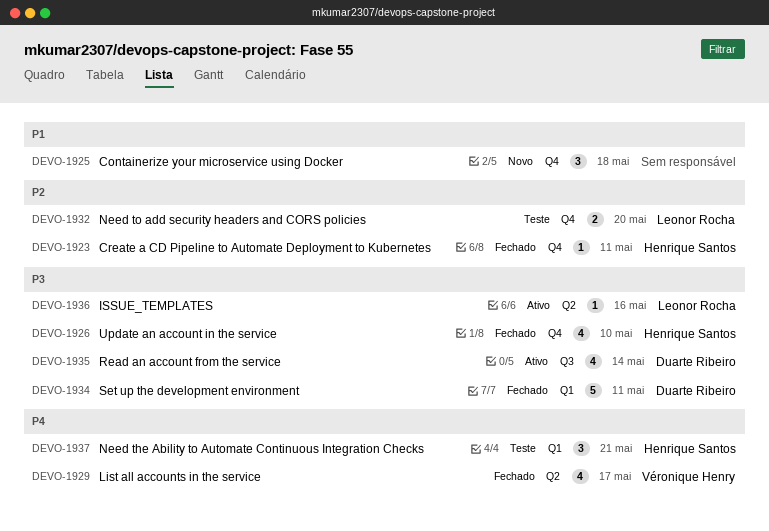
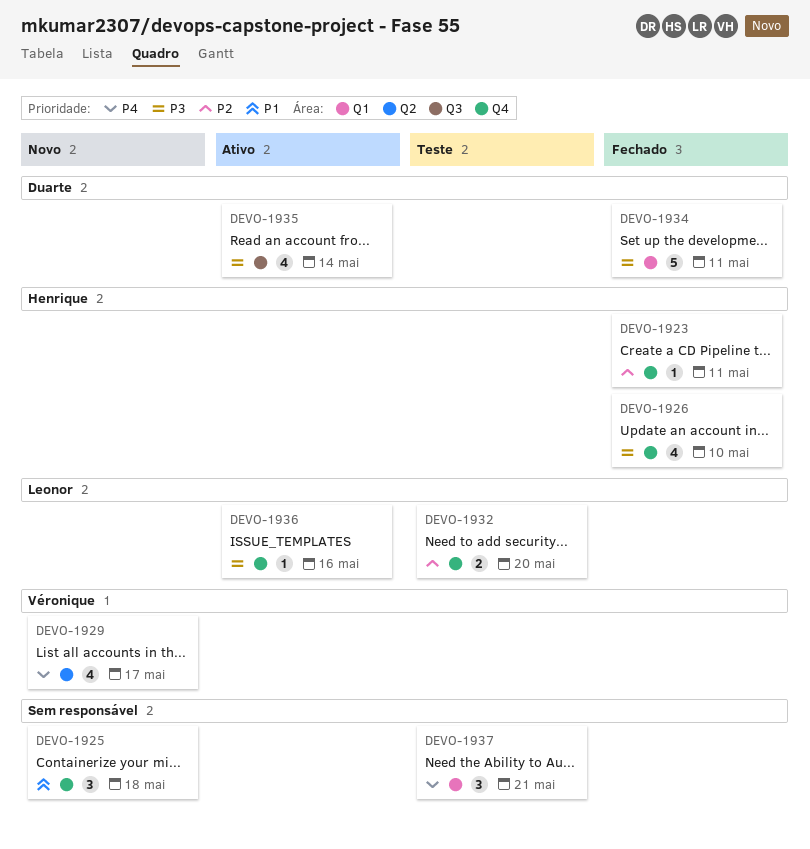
DEVO-1929, status: Fechado -> Novo
DEVO-1936, label: Q2 -> Q4
DEVO-1937, owner: Henrique Santos -> none

